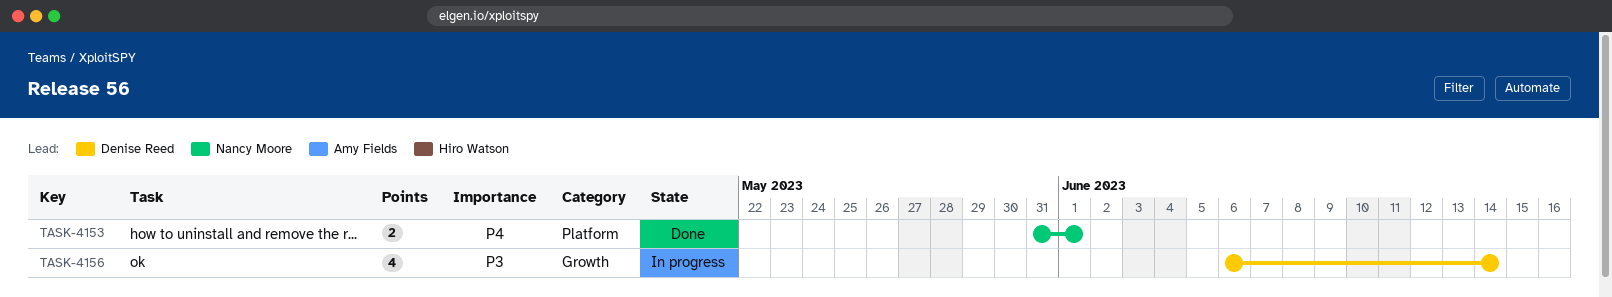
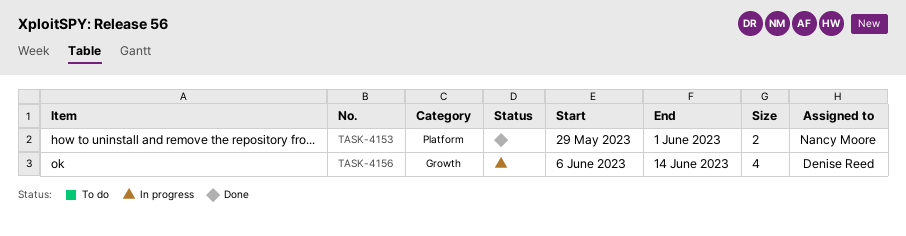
TASK-4153, start: May 31 -> May 29

